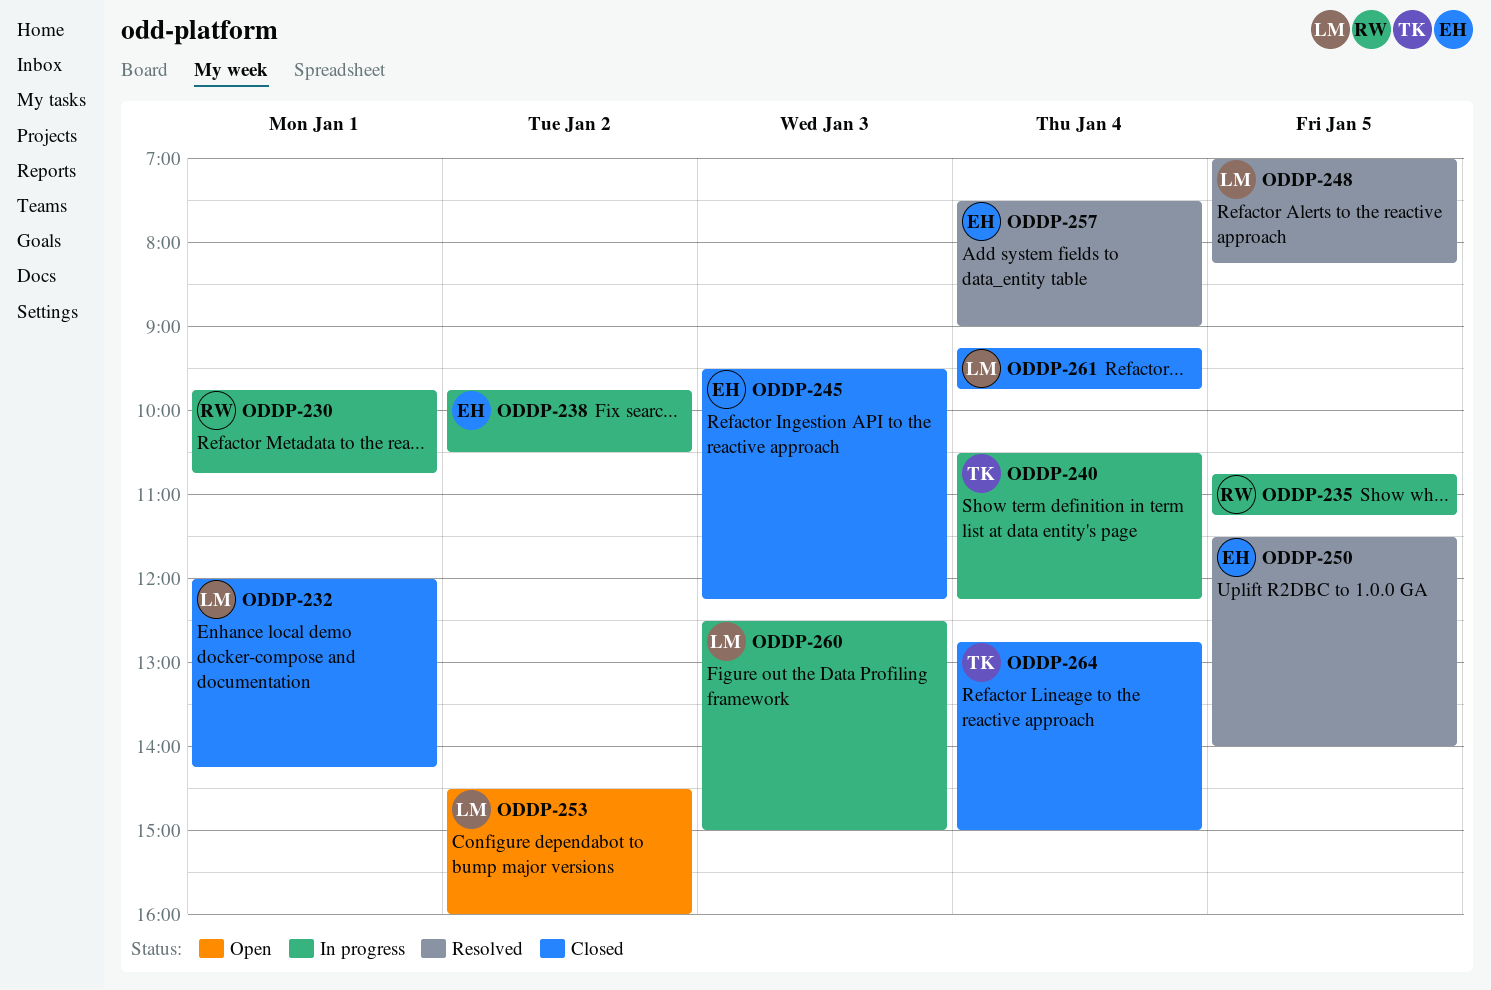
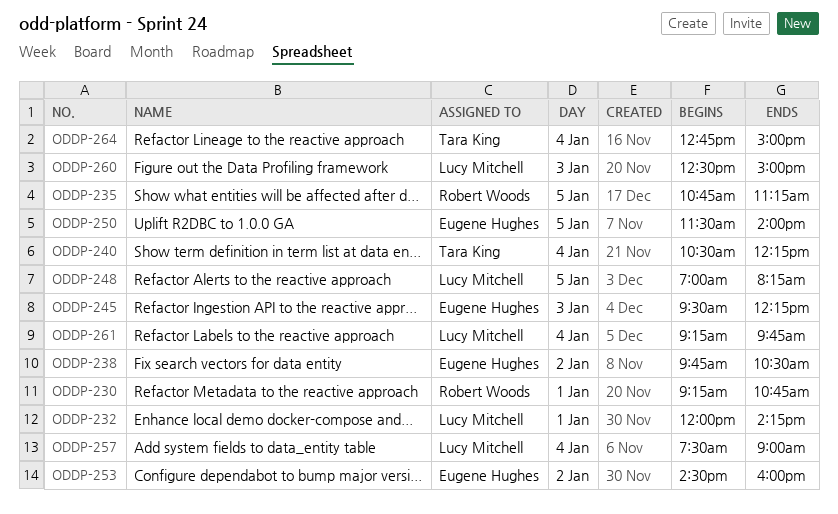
ODDP-230, begins: 09:45 -> 09:15
ODDP-253, owner: Lucy Mitchell -> Eugene Hughes
ODDP-257, owner: Eugene Hughes -> Lucy Mitchell

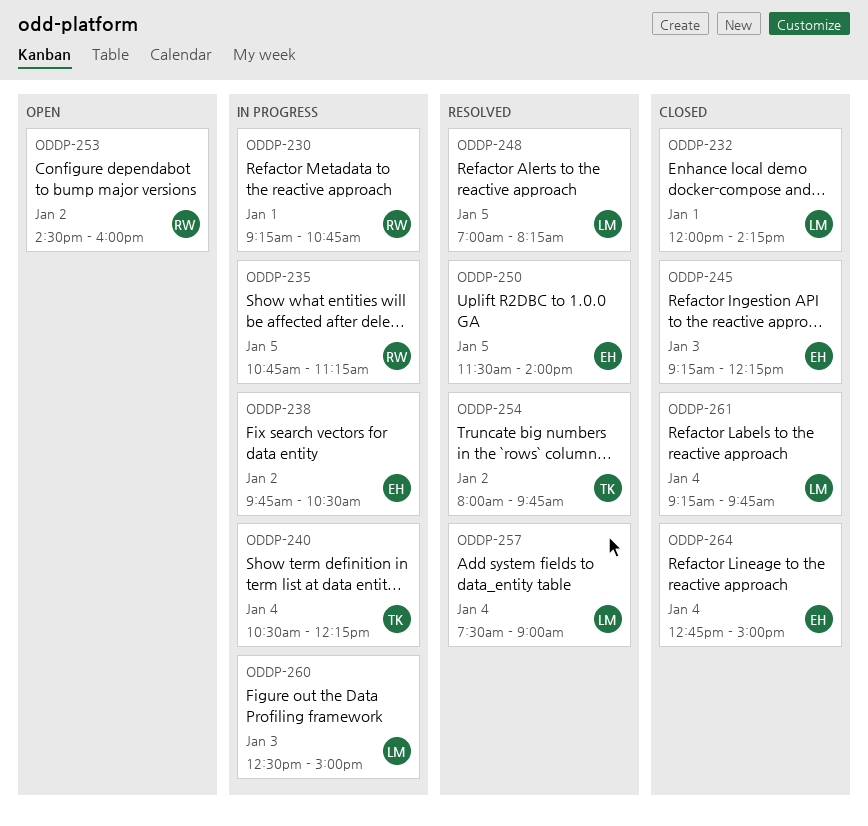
ODDP-245, begins: 09:30 -> 09:15
ODDP-253, owner: Eugene Hughes -> Robert Woods
ODDP-254: none -> present
ODDP-264, owner: Tara King -> Eugene Hughes

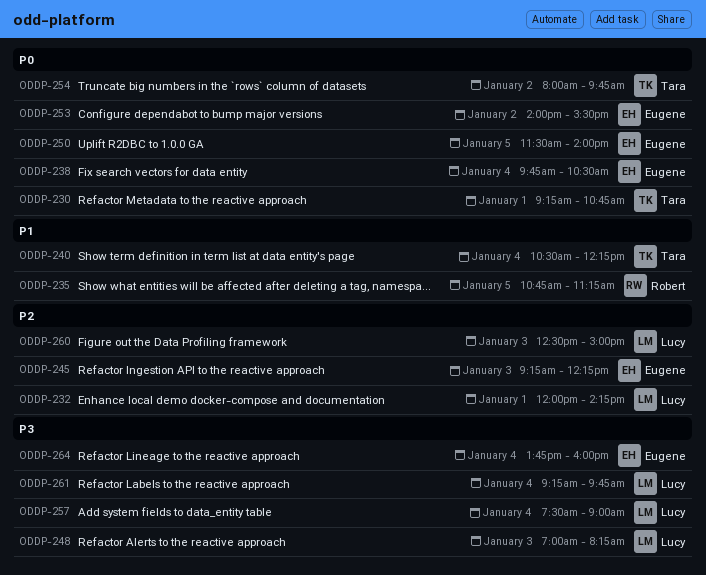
ODDP-230, owner: Robert -> Tara
ODDP-238, day: Jan 2 -> Jan 4
ODDP-248, day: Jan 5 -> Jan 3
ODDP-253, owner: Robert -> Eugene
ODDP-253, begins: 14:30 -> 14:00
ODDP-253, ends: 16:00 -> 15:30
ODDP-264, begins: 12:45 -> 13:45
ODDP-264, ends: 15:00 -> 16:00

